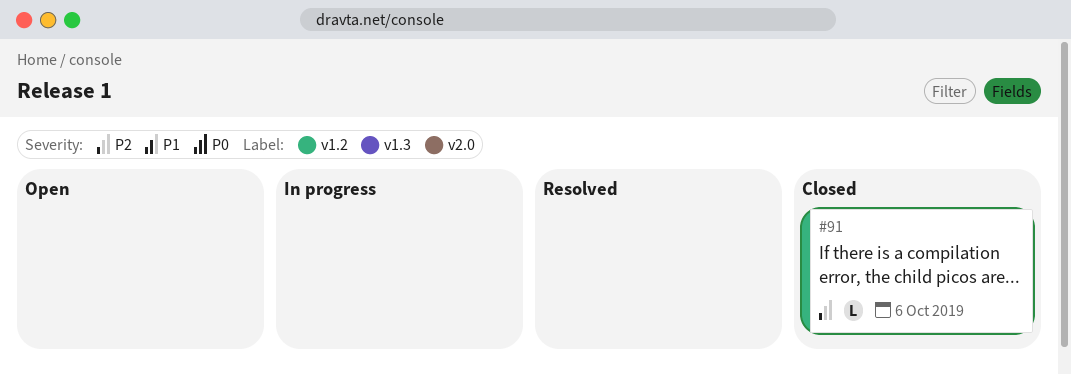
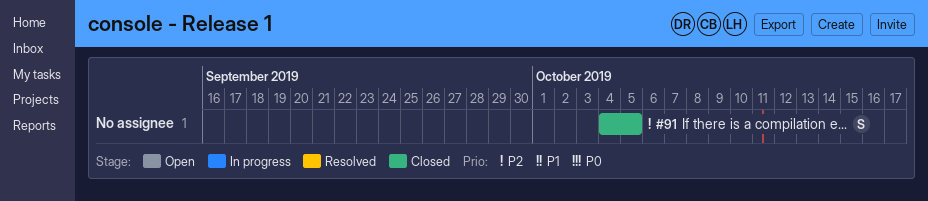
#91, estimate: L -> S
#91, due: Oct 6 -> Oct 5

